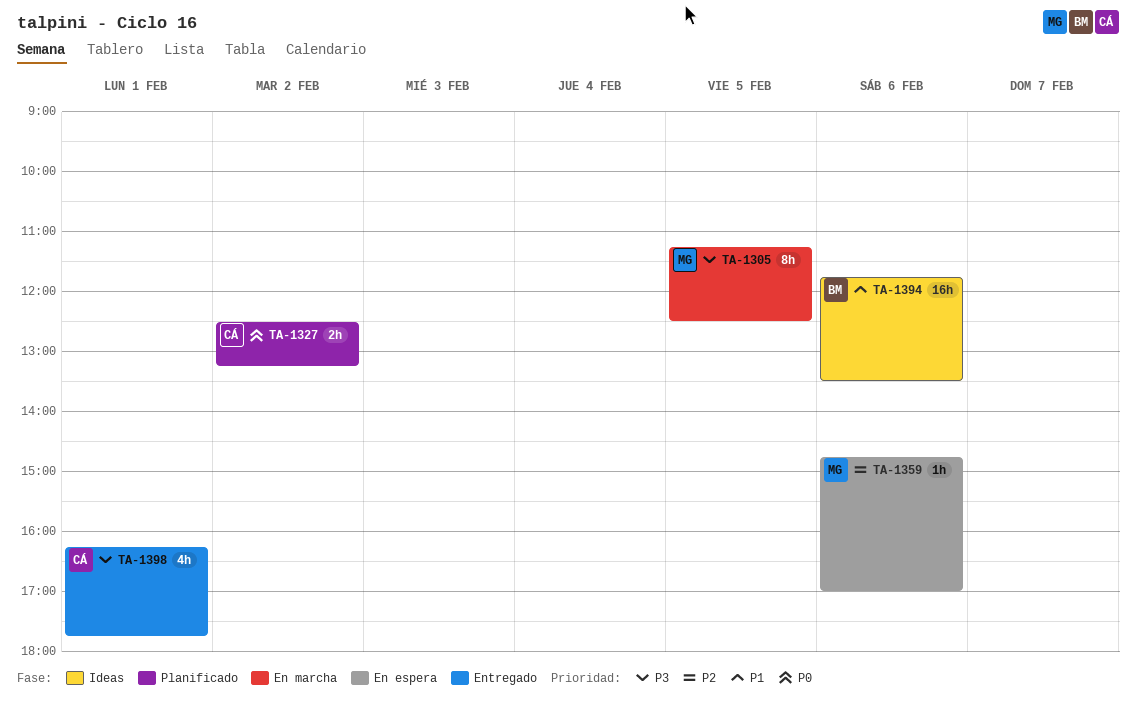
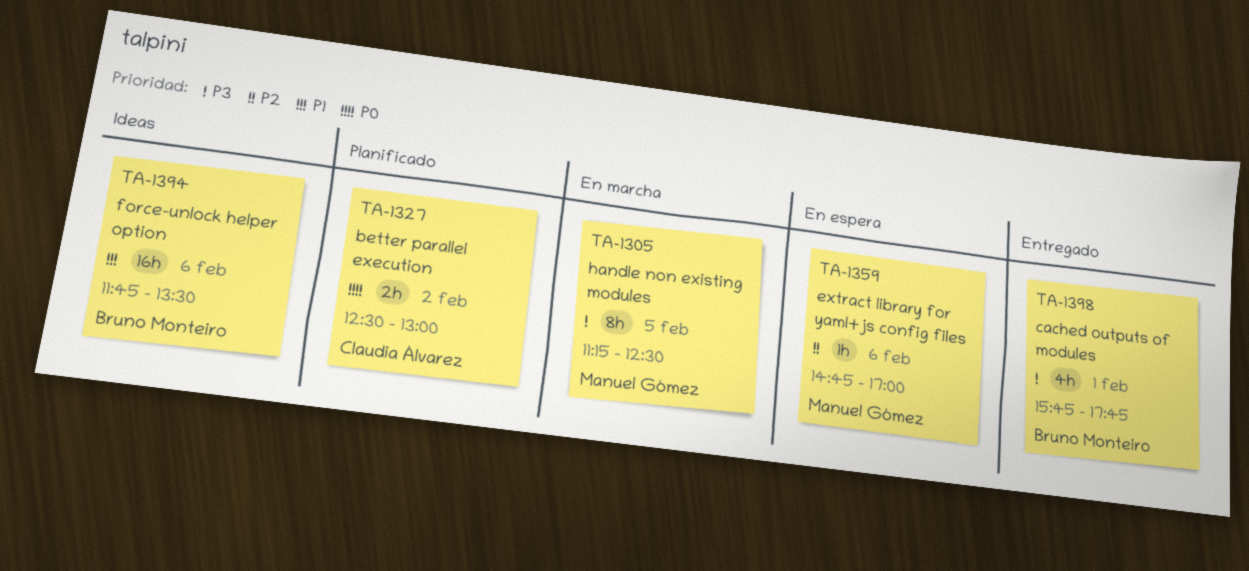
TA-1327, ends: 13:15 -> 13:00
TA-1398, owner: Claudia Álvarez -> Bruno Monteiro
TA-1398, begins: 16:15 -> 15:45

